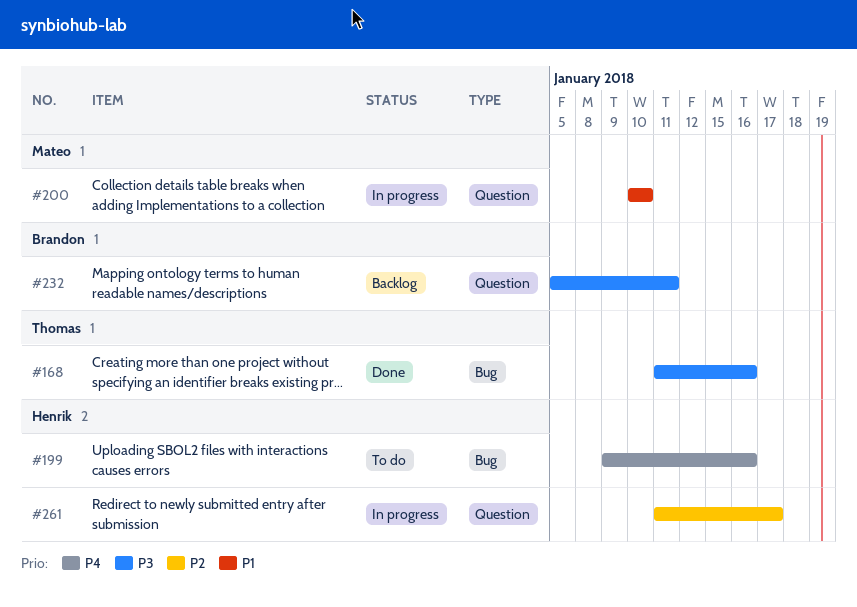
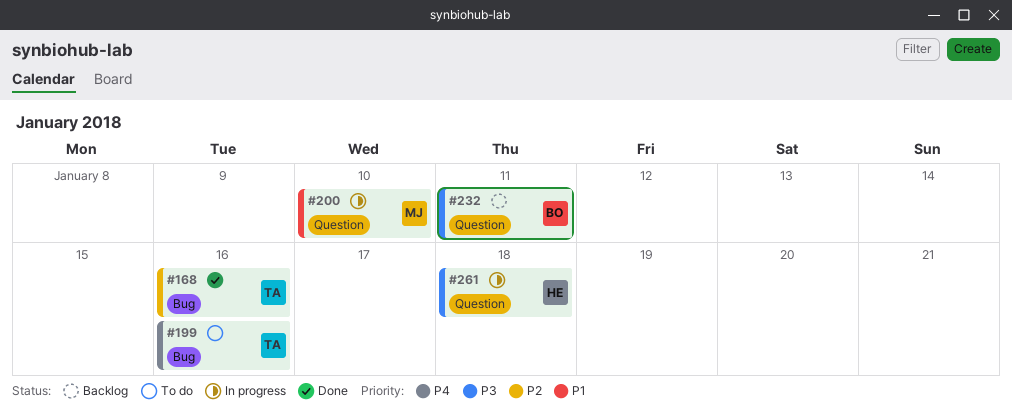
#168, priority: P3 -> P2
#199, owner: Henrik -> Thomas
#261, priority: P2 -> P3
#261, due: Jan 17 -> Jan 18

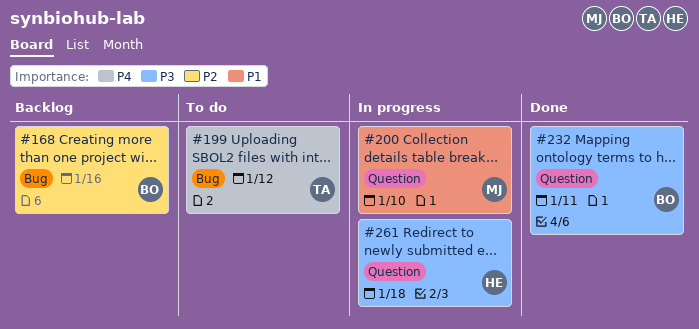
#168, status: Done -> Backlog
#168, owner: TA -> BO
#199, due: Jan 16 -> Jan 12
#232, status: Backlog -> Done

